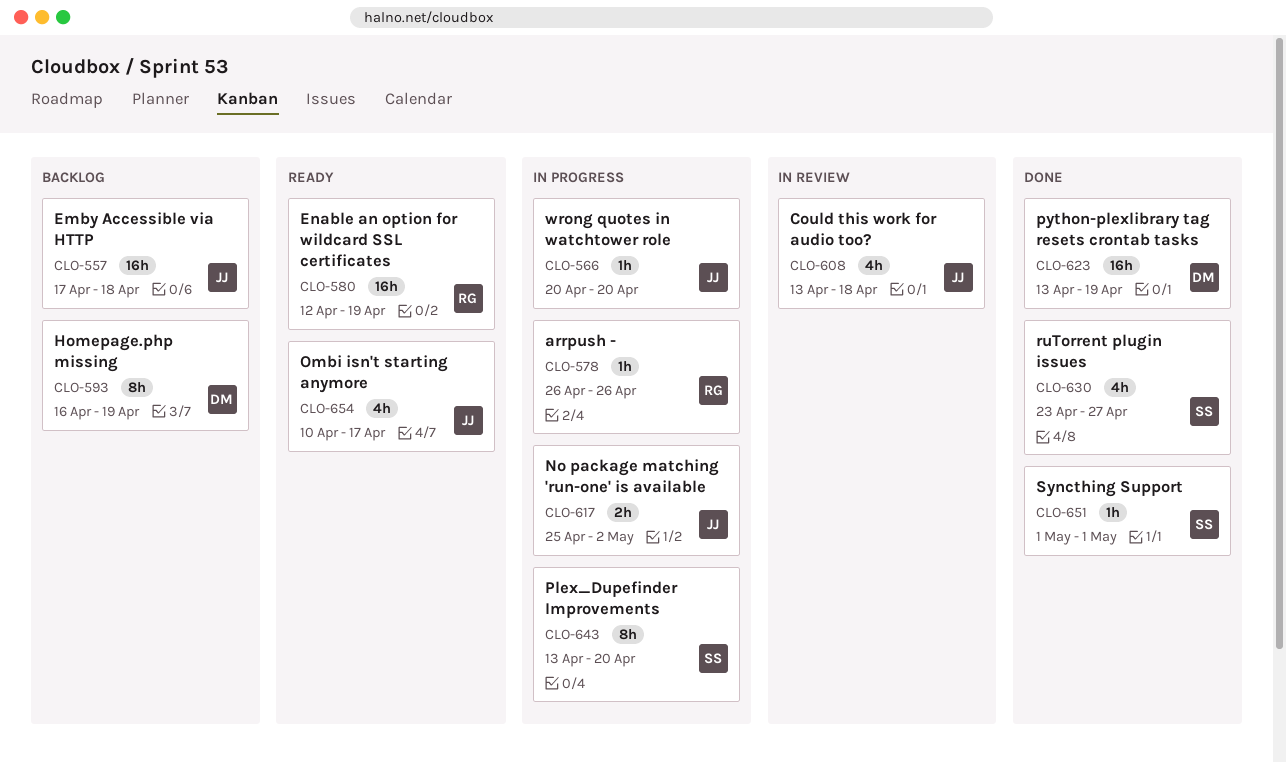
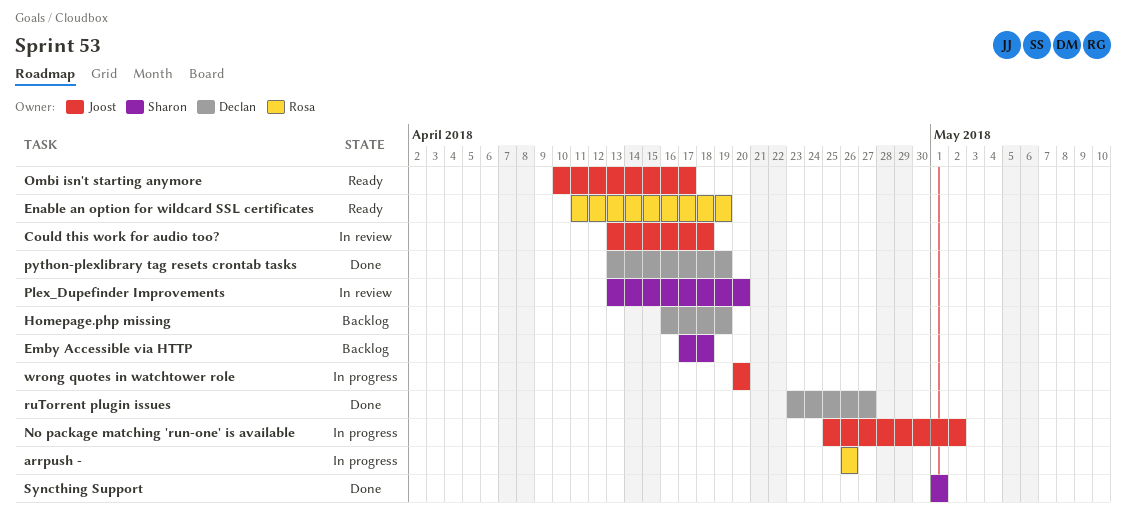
Emby Accessible via HTTP, owner: Joost -> Sharon
Enable an option for wildcard SSL certificates, start: Apr 12 -> Apr 11
Plex_Dupefinder Improvements, status: In progress -> In review
ruTorrent plugin issues, owner: Sharon -> Declan

